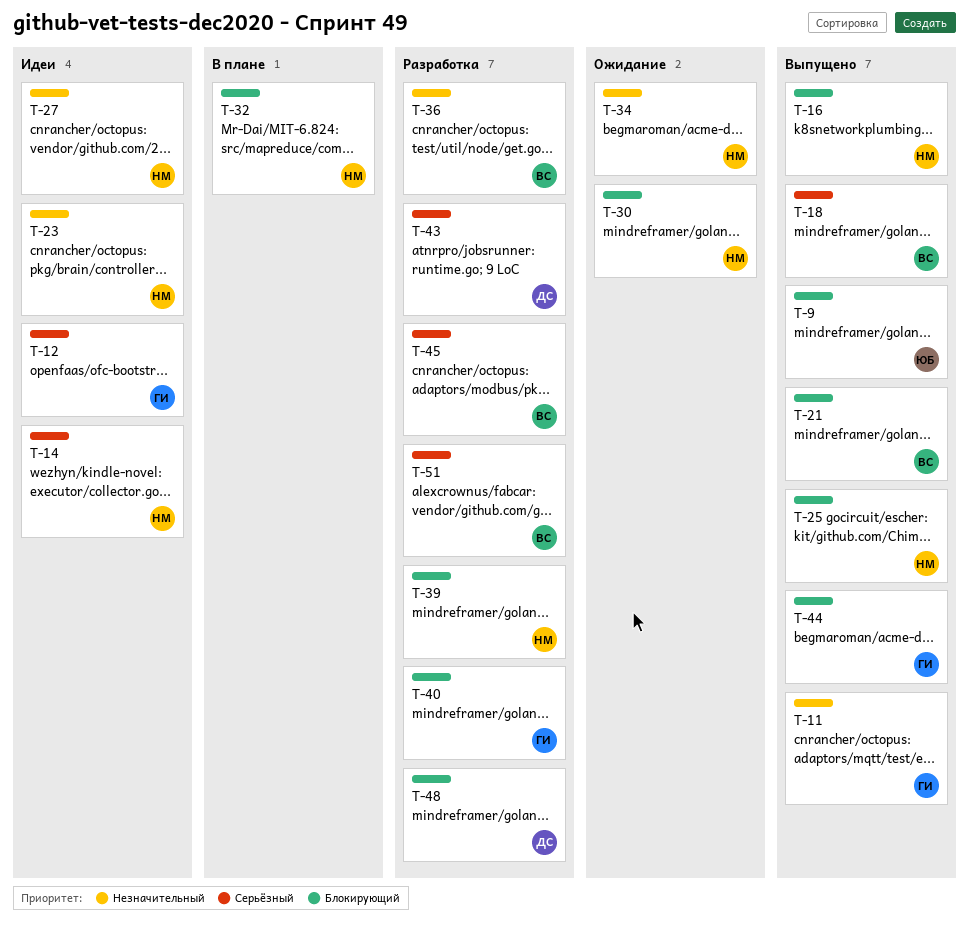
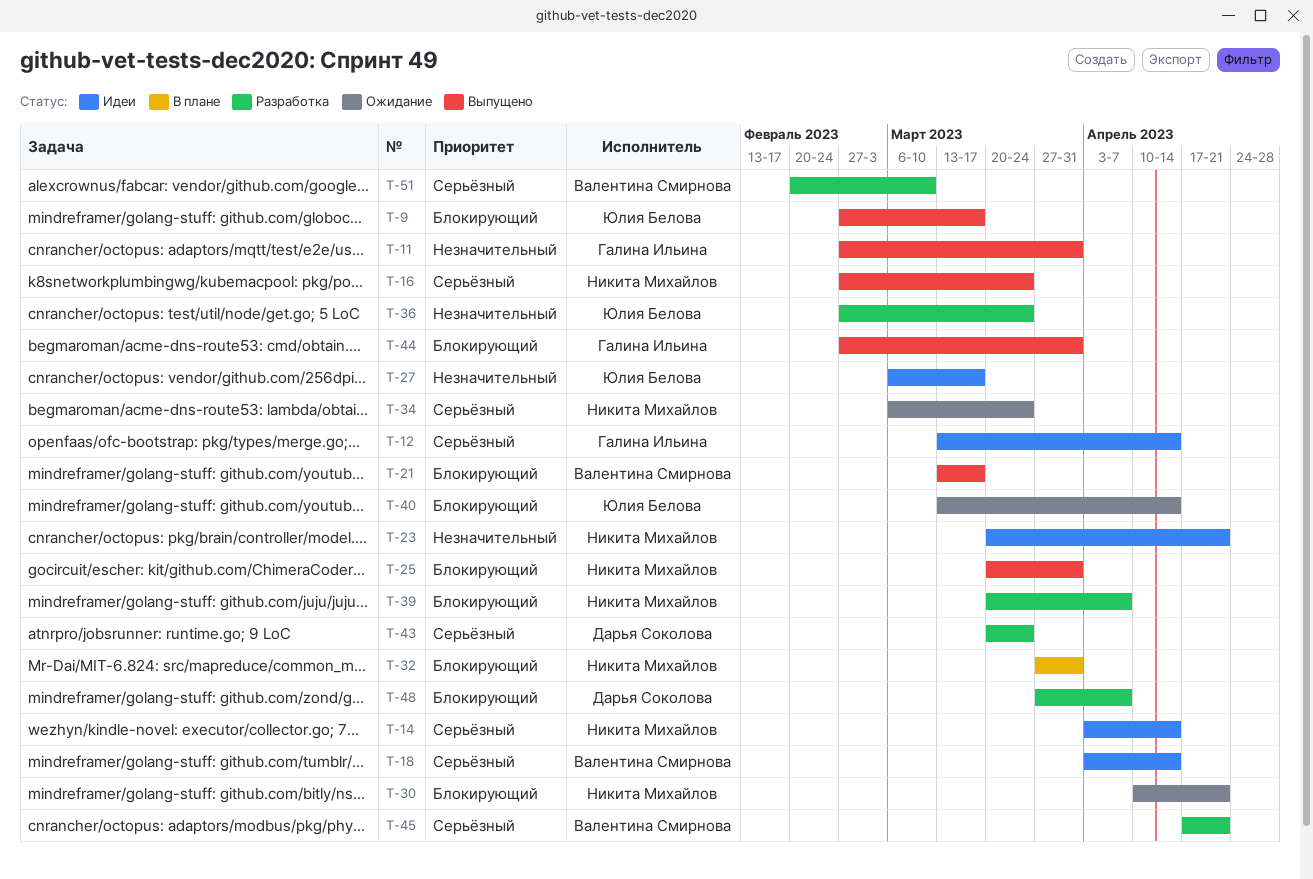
T-16, priority: Блокирующий -> Серьёзный
T-18, status: Выпущено -> Идеи
T-27, owner: Никита Михайлов -> Юлия Белова
T-34, priority: Незначительный -> Серьёзный
T-36, owner: Валентина Смирнова -> Юлия Белова
T-40, status: Разработка -> Ожидание
T-40, owner: Галина Ильина -> Юлия Белова

